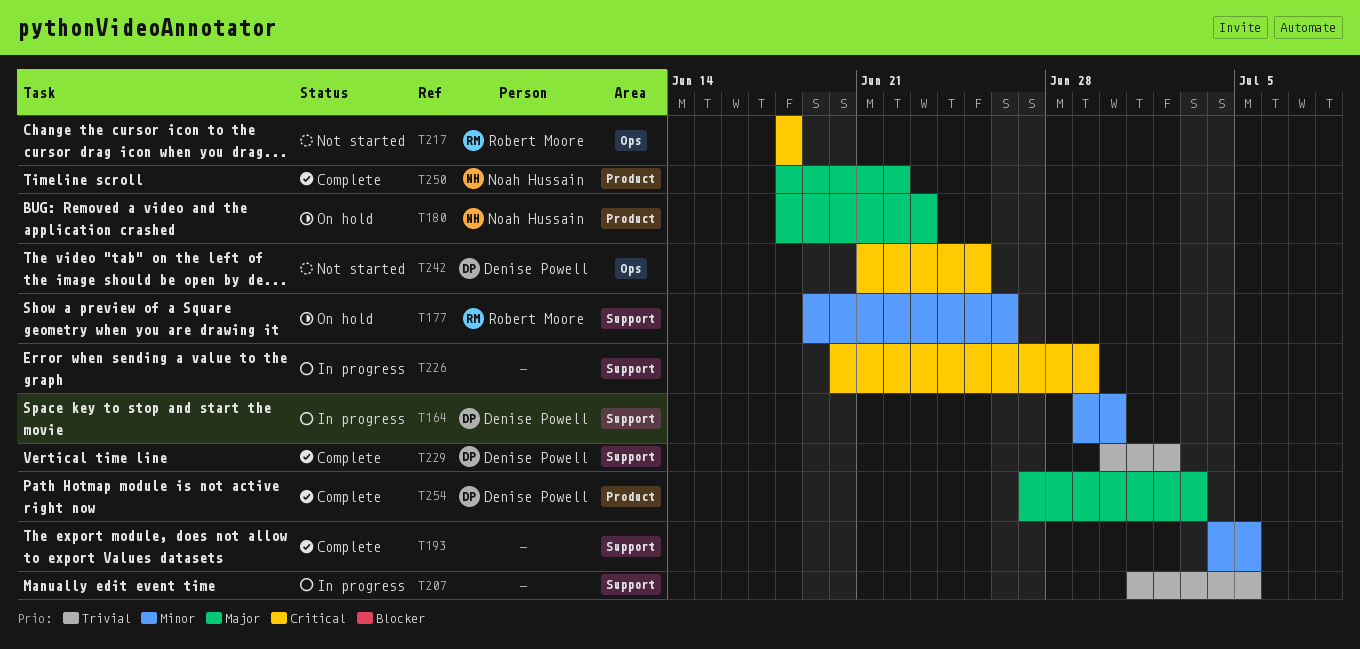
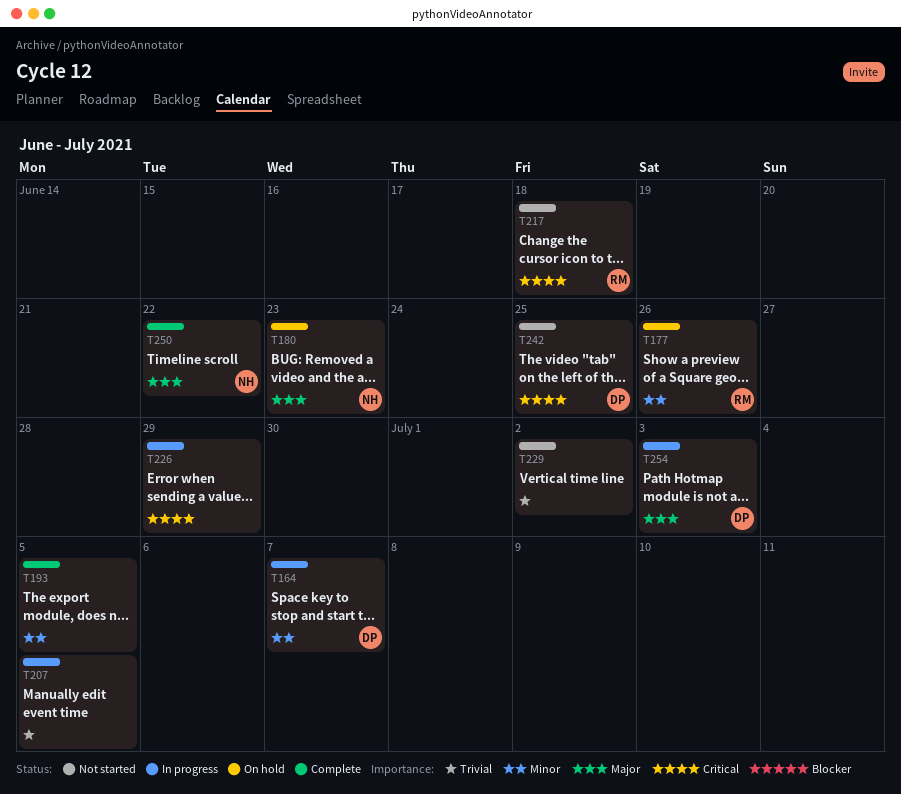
T164, due: Jun 30 -> Jul 7
T229, status: Complete -> Not started
T229, owner: Denise Powell -> none
T254, status: Complete -> In progress

